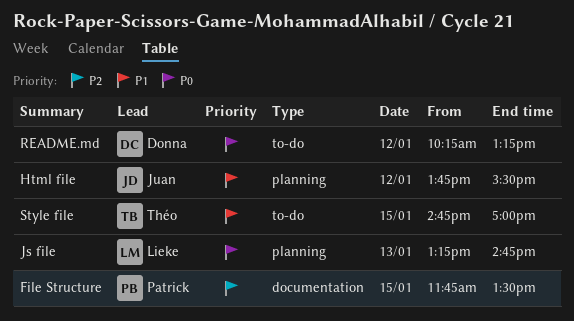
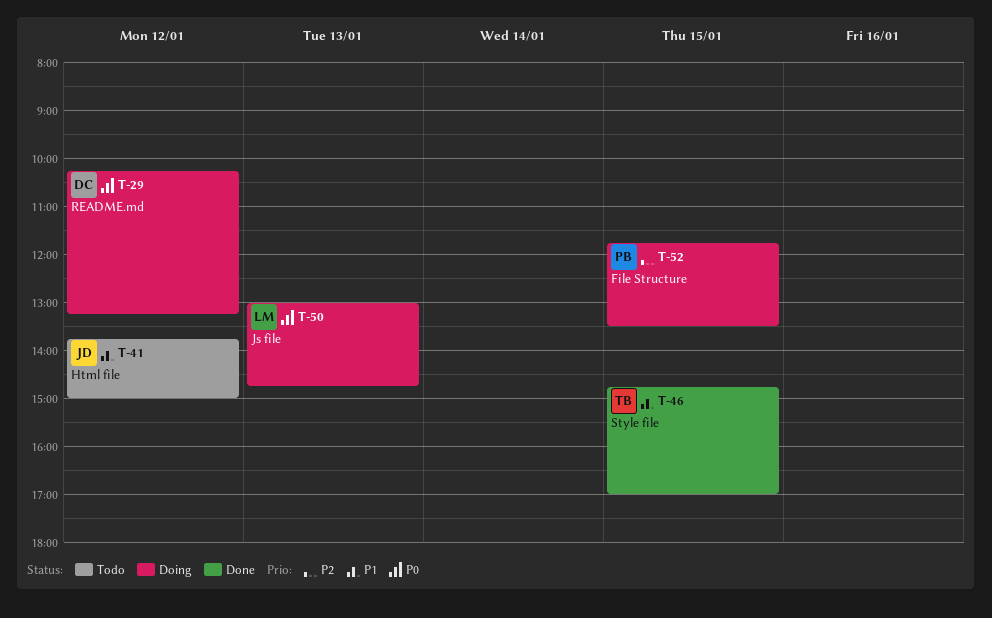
Html file, ends: 15:30 -> 15:00
Js file, begins: 13:15 -> 13:00

